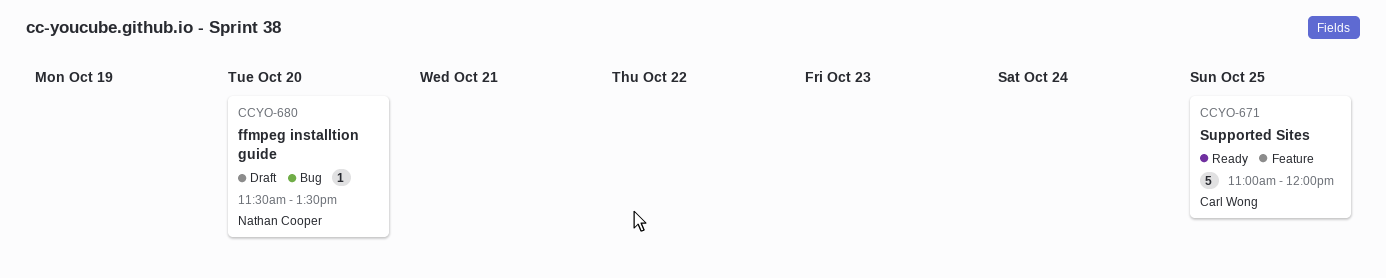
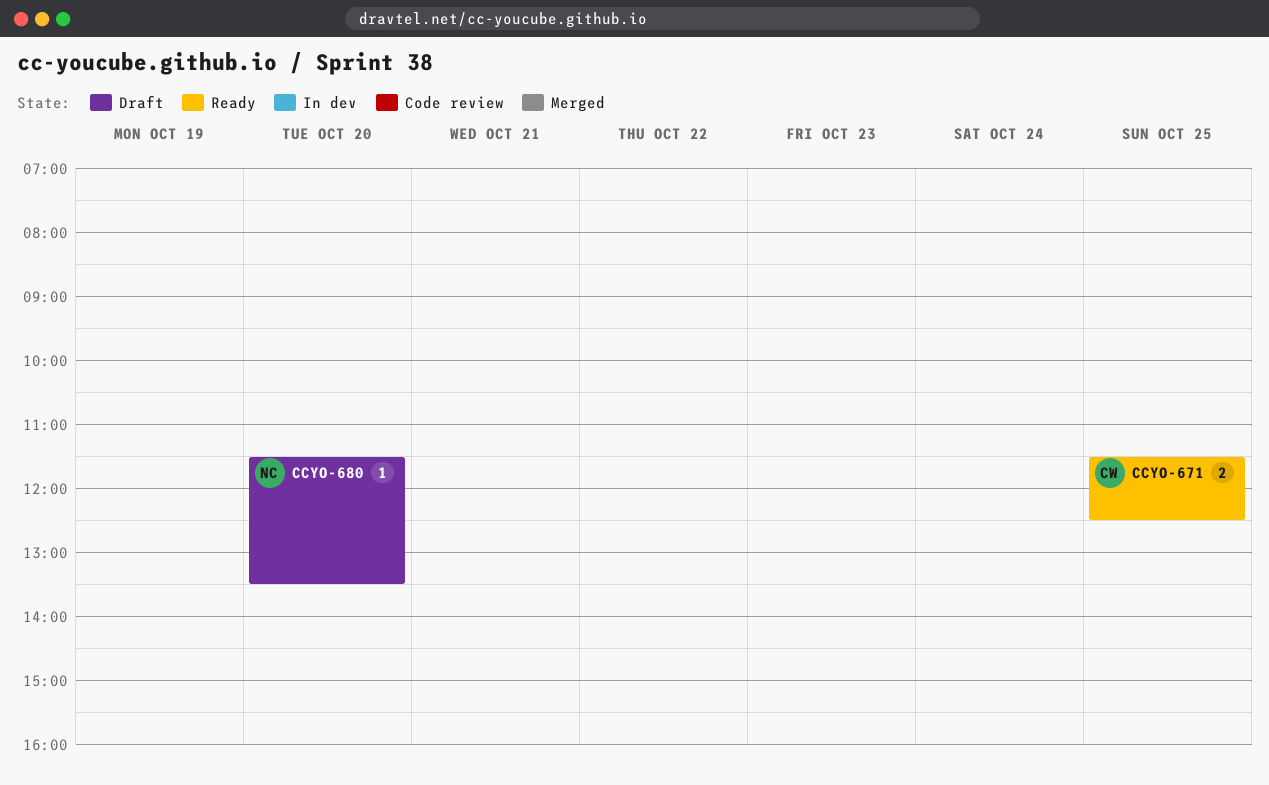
CCYO-671, estimate: 5 -> 2
CCYO-671, begins: 11:00 -> 11:30
CCYO-671, ends: 12:00 -> 12:30

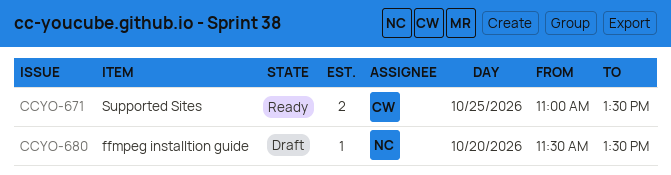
CCYO-671, begins: 11:30 -> 11:00
CCYO-671, ends: 12:30 -> 13:30

